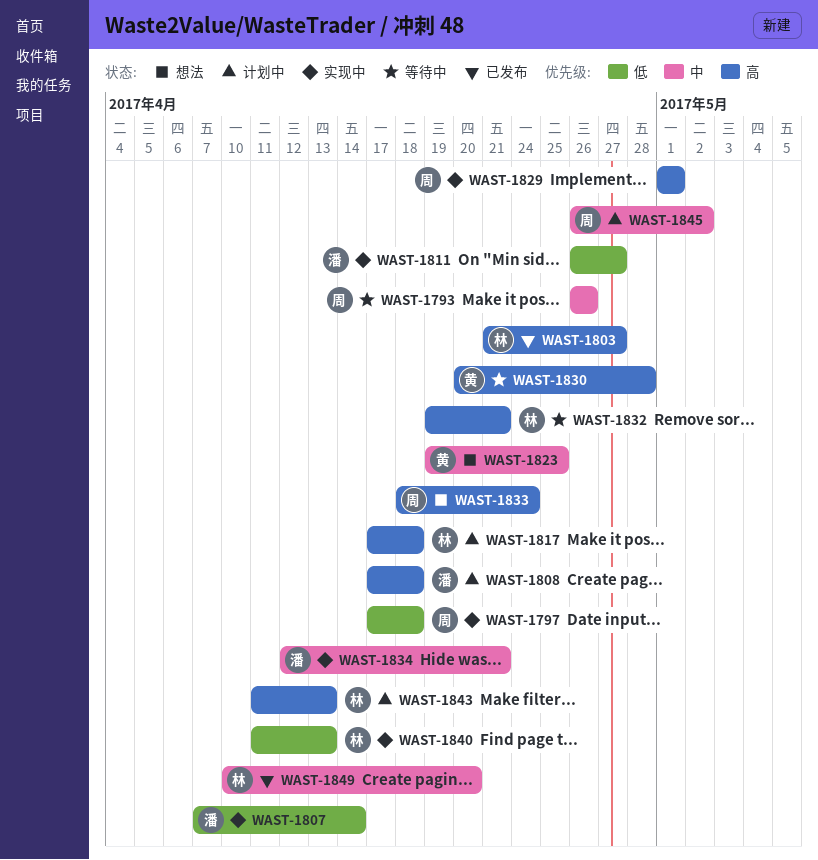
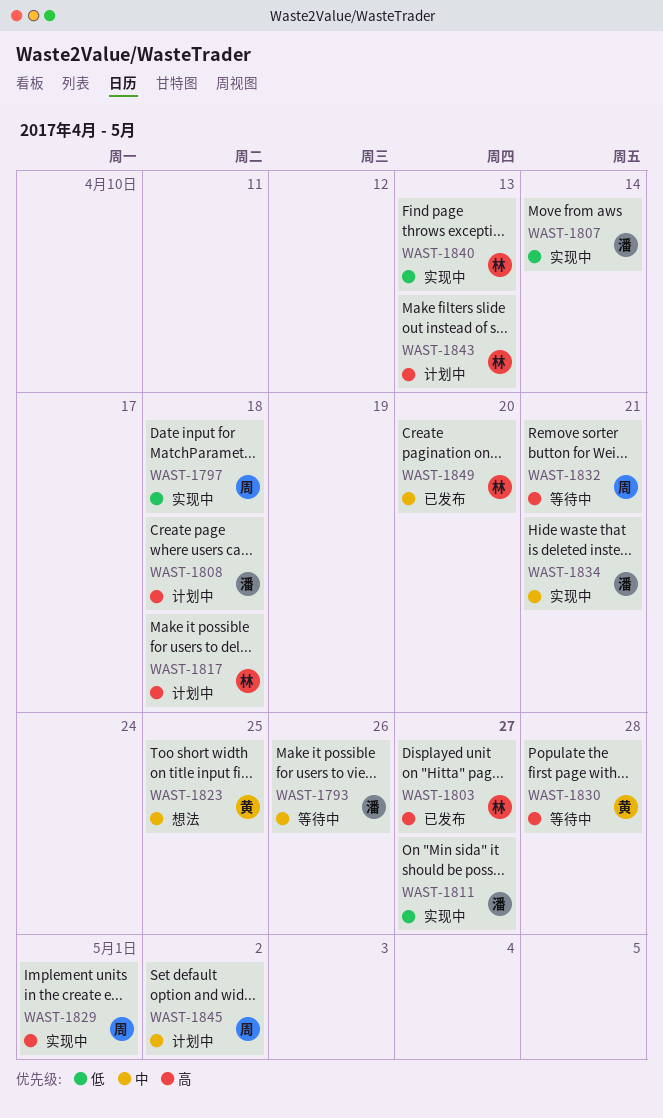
WAST-1793, owner: 周 -> 潘
WAST-1832, owner: 林 -> 周
WAST-1833: present -> none

